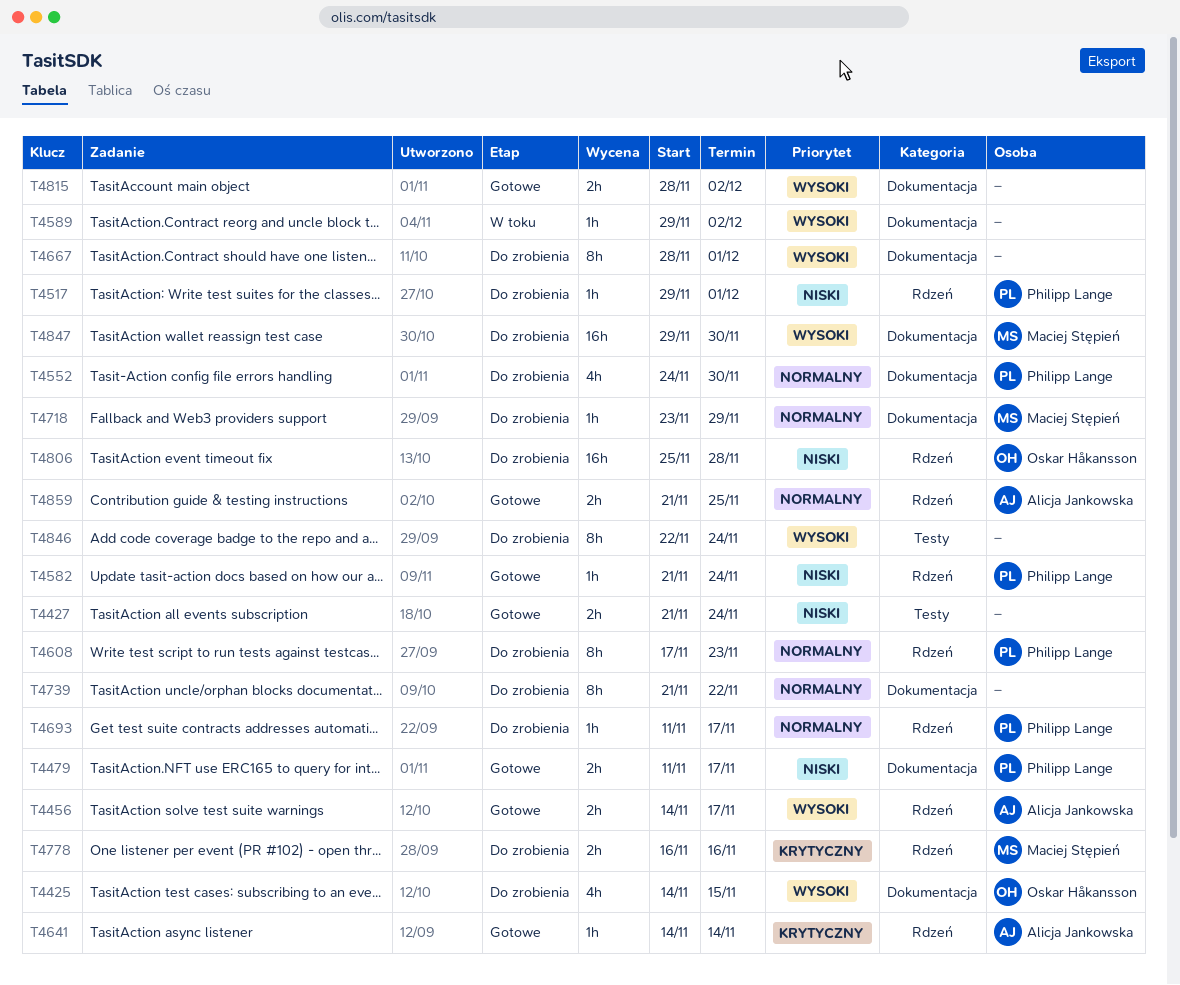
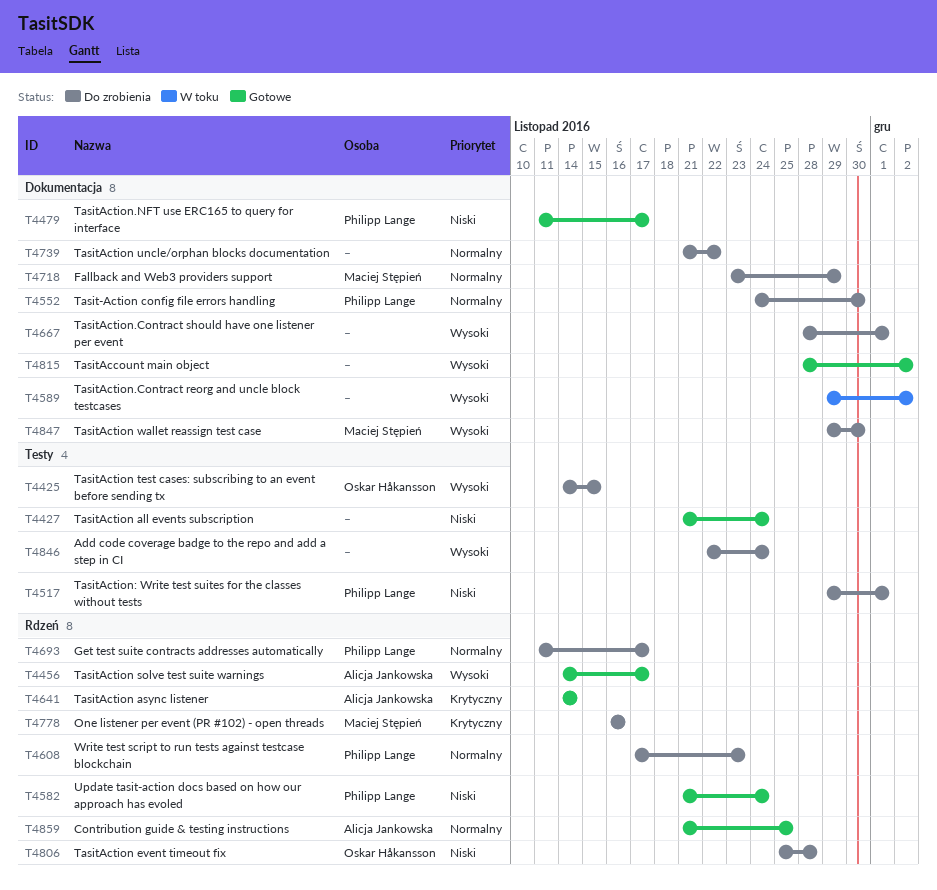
T4425, label: Dokumentacja -> Testy
T4517, label: Rdzeń -> Testy

